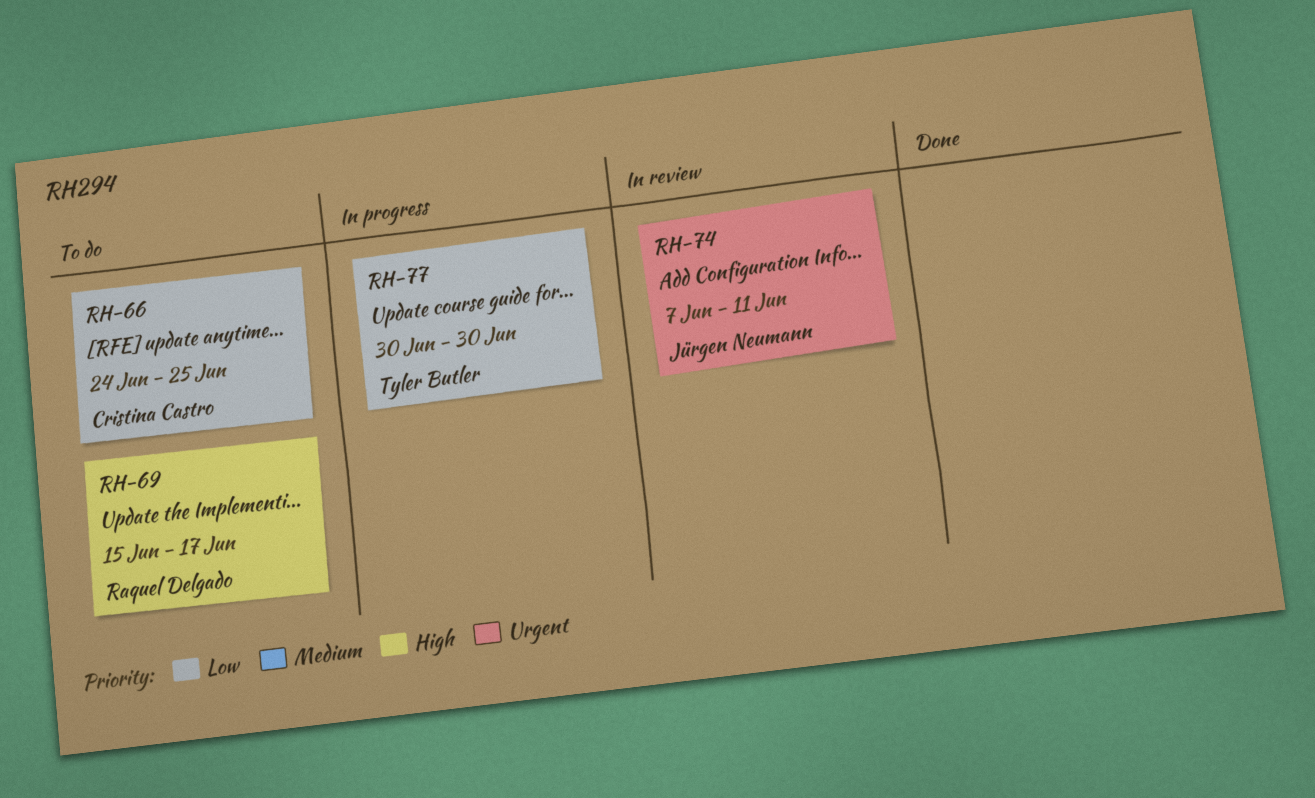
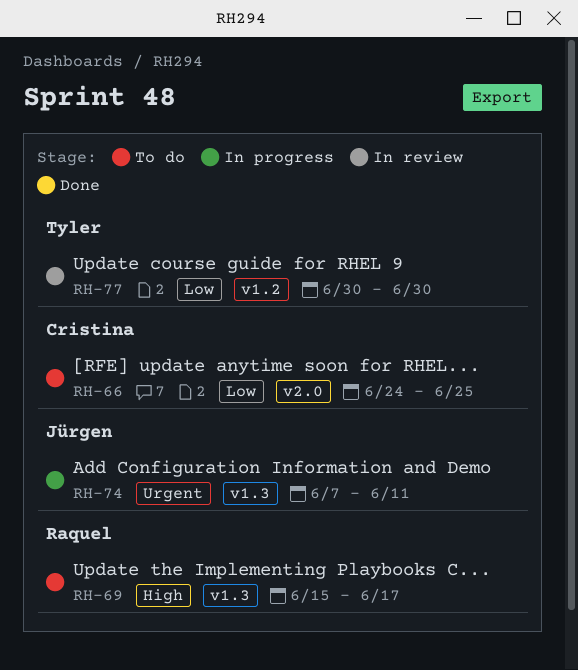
RH-74, status: In review -> In progress
RH-77, status: In progress -> In review

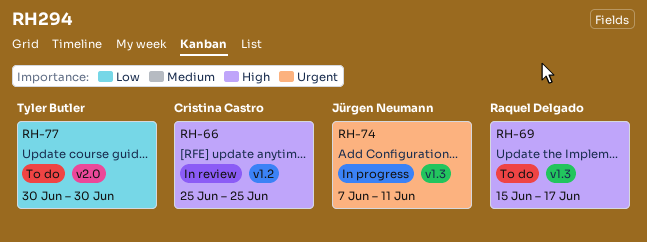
RH-66, status: To do -> In review
RH-66, priority: Low -> High
RH-66, label: v2.0 -> v1.2
RH-66, start: Jun 24 -> Jun 25
RH-77, status: In review -> To do
RH-77, label: v1.2 -> v2.0

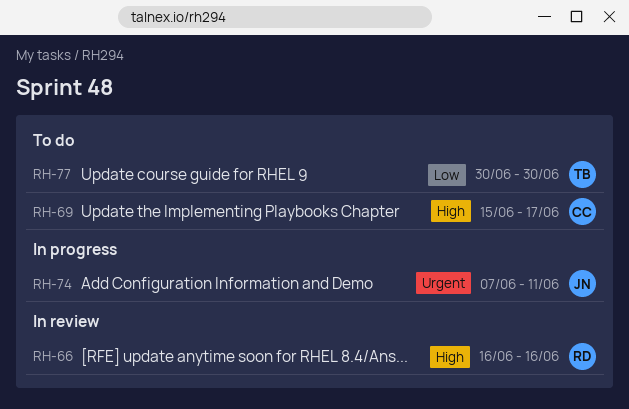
RH-66, owner: Cristina Castro -> Raquel Delgado
RH-66, start: Jun 25 -> Jun 16
RH-66, due: Jun 25 -> Jun 16
RH-69, owner: Raquel Delgado -> Cristina Castro

